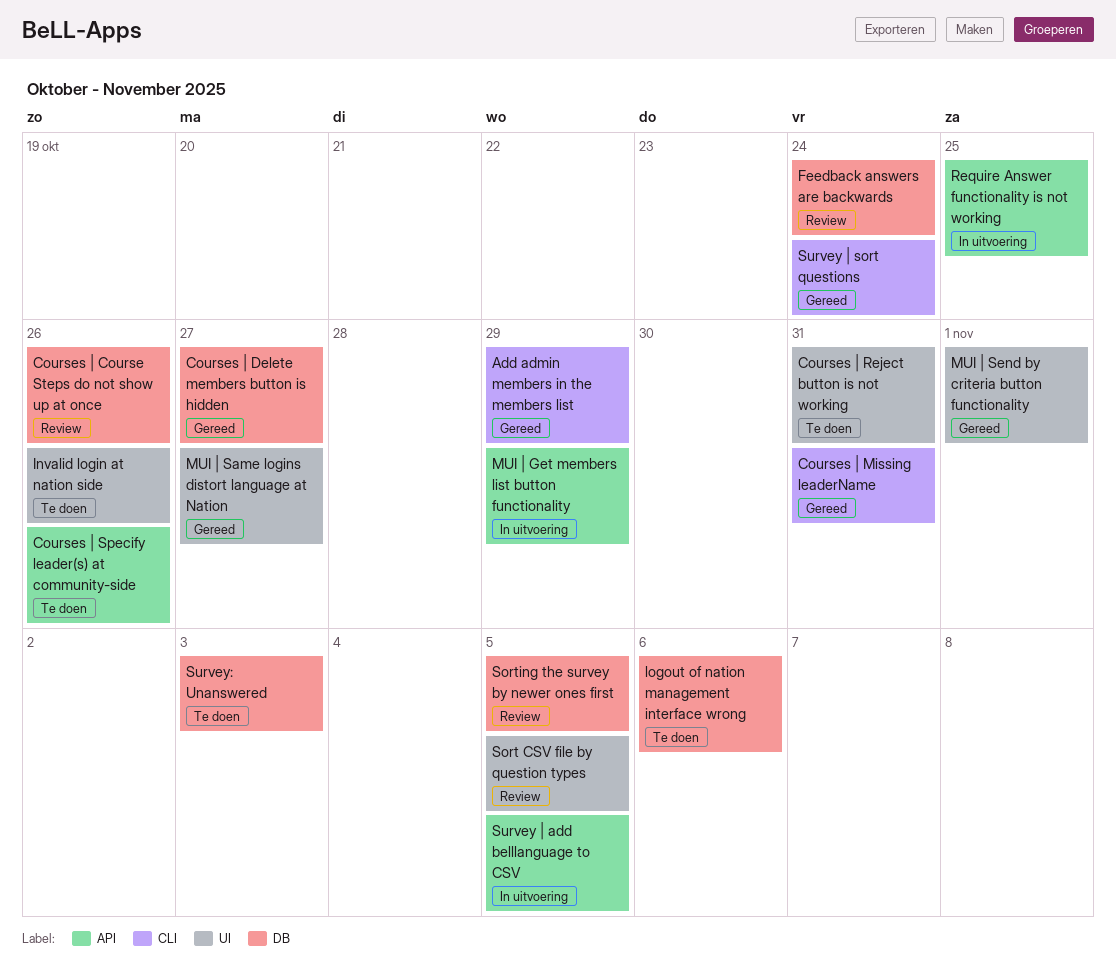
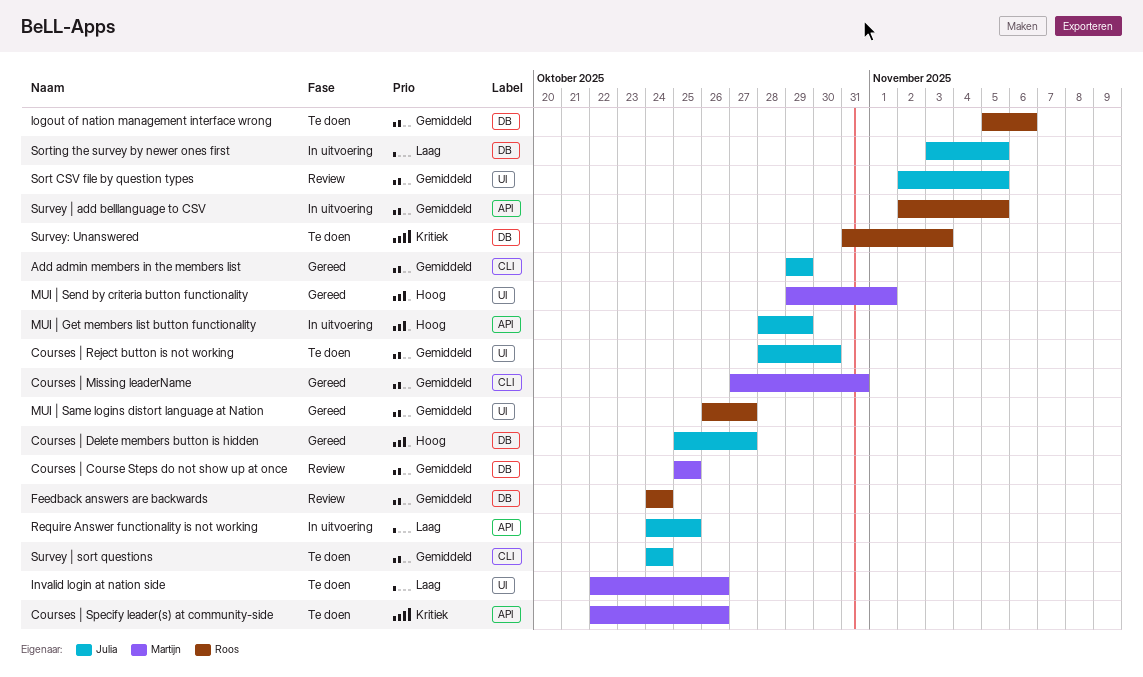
Courses | Course Steps do not show up at once, due: Oct 26 -> Oct 25
Courses | Reject button is not working, due: Oct 31 -> Oct 30
Sorting the survey by newer ones first, status: Review -> In uitvoering
Survey | sort questions, status: Gereed -> Te doen

